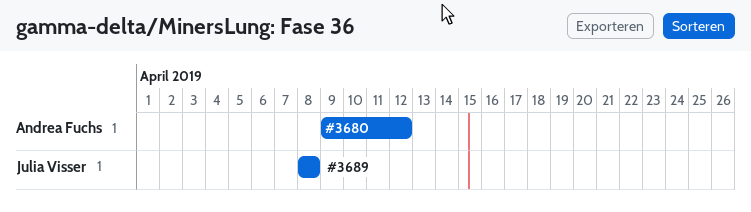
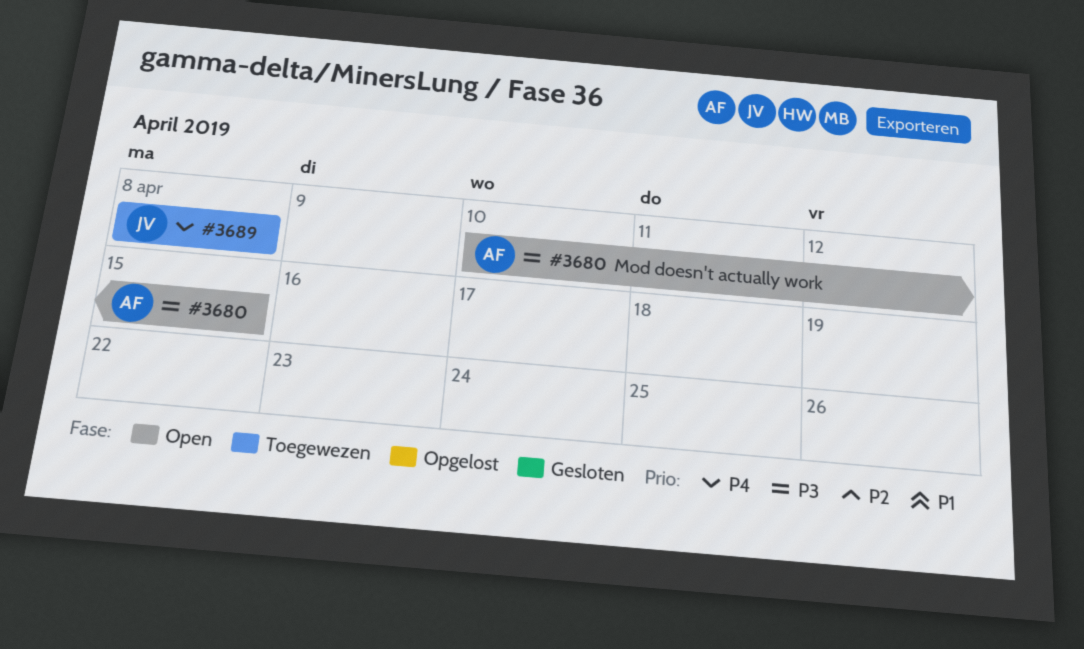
#3680, start: Apr 9 -> Apr 10
#3680, due: Apr 12 -> Apr 15

